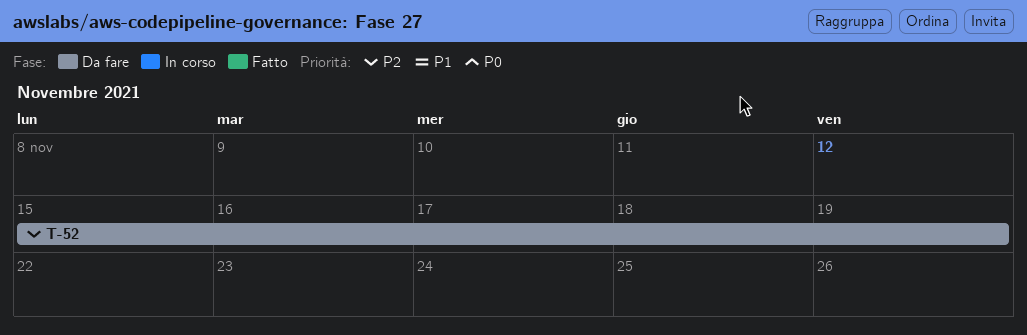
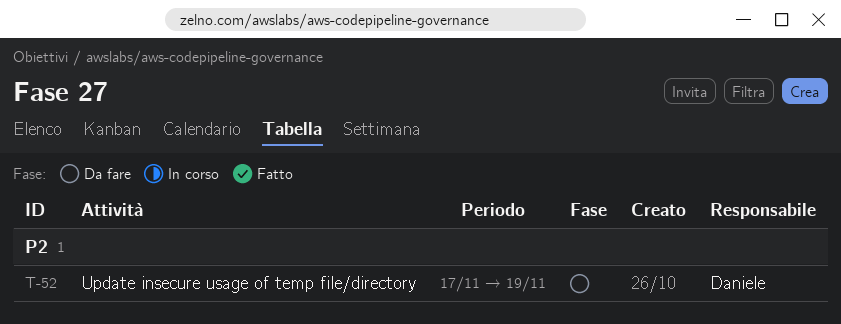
T-52, start: Nov 15 -> Nov 17

